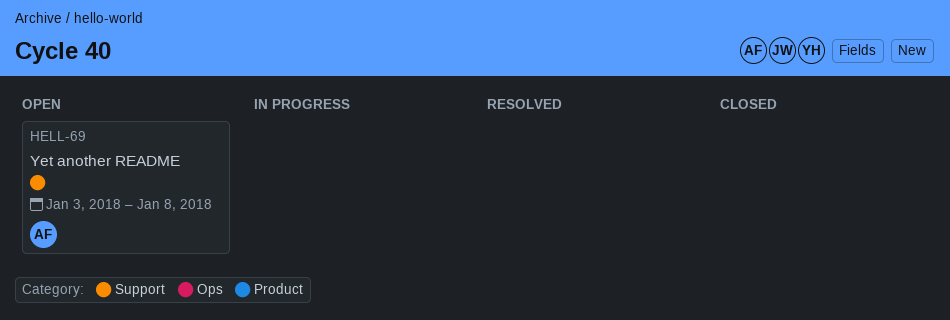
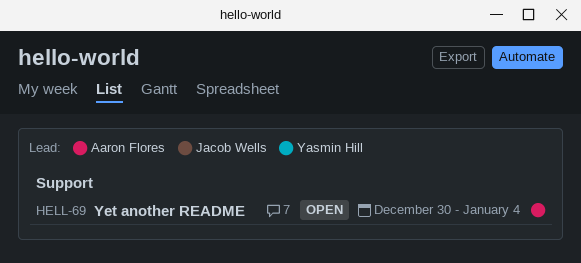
HELL-69, start: Jan 3 -> Dec 30
HELL-69, due: Jan 8 -> Jan 4

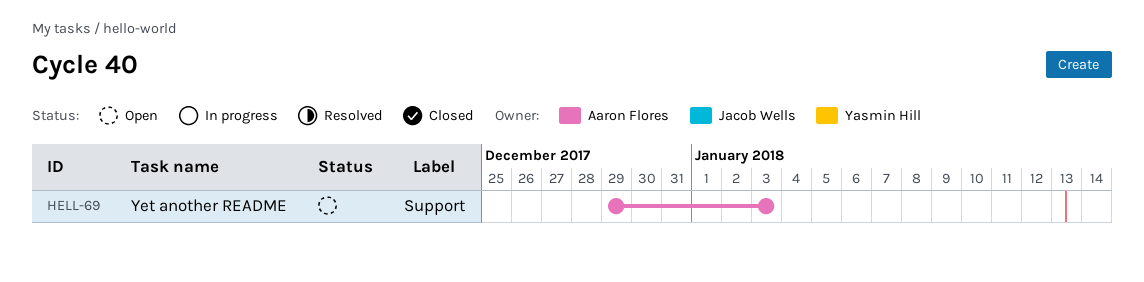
HELL-69, start: Dec 30 -> Dec 29
HELL-69, due: Jan 4 -> Jan 3

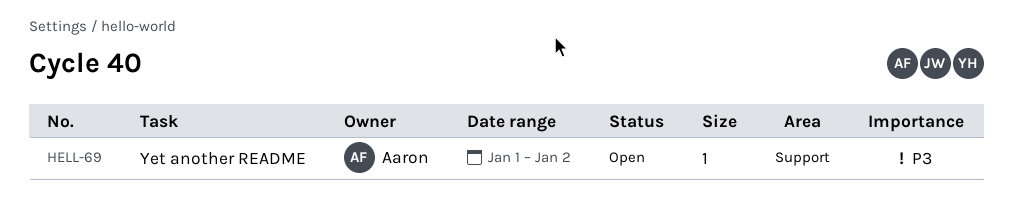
HELL-69, start: Dec 29 -> Jan 1
HELL-69, due: Jan 3 -> Jan 2

